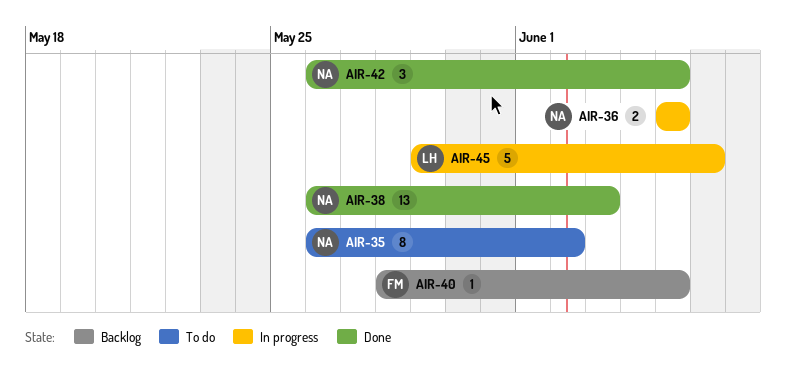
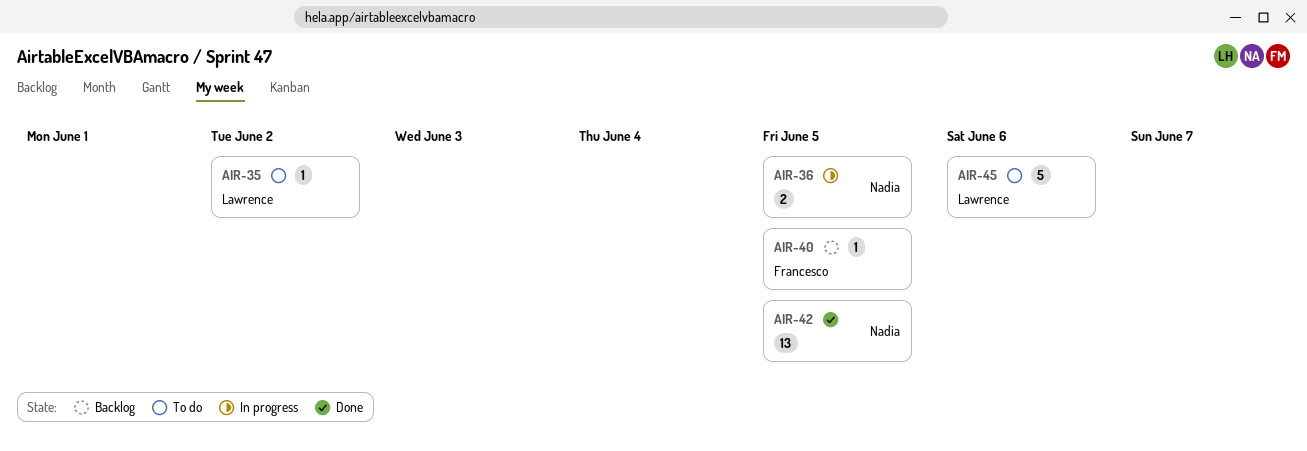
AIR-35, owner: Nadia -> Lawrence
AIR-35, estimate: 8 -> 1
AIR-38: present -> none
AIR-42, estimate: 3 -> 13
AIR-45, status: In progress -> To do

